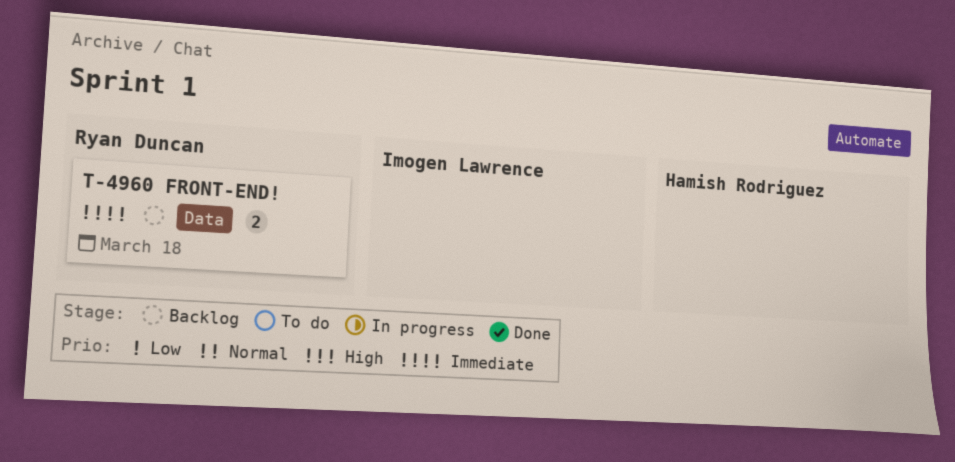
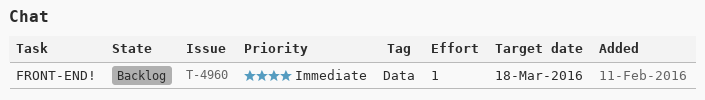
T-4960, estimate: 2 -> 1

